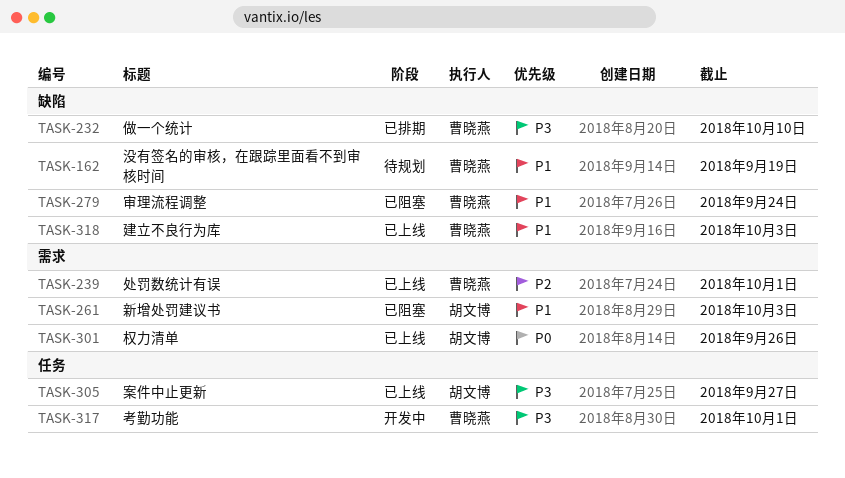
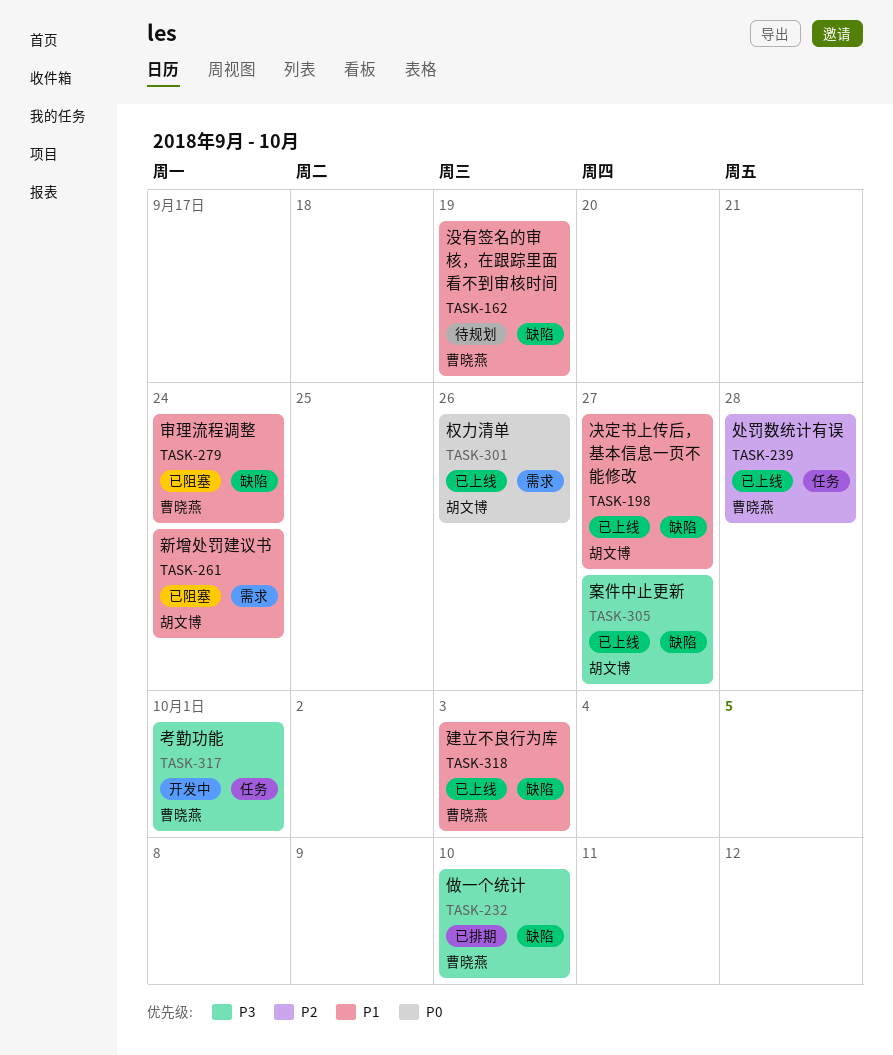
TASK-198: none -> present
TASK-239, label: 需求 -> 任务
TASK-239, due: Oct 1 -> Sep 28
TASK-261, due: Oct 3 -> Sep 24
TASK-305, label: 任务 -> 缺陷

